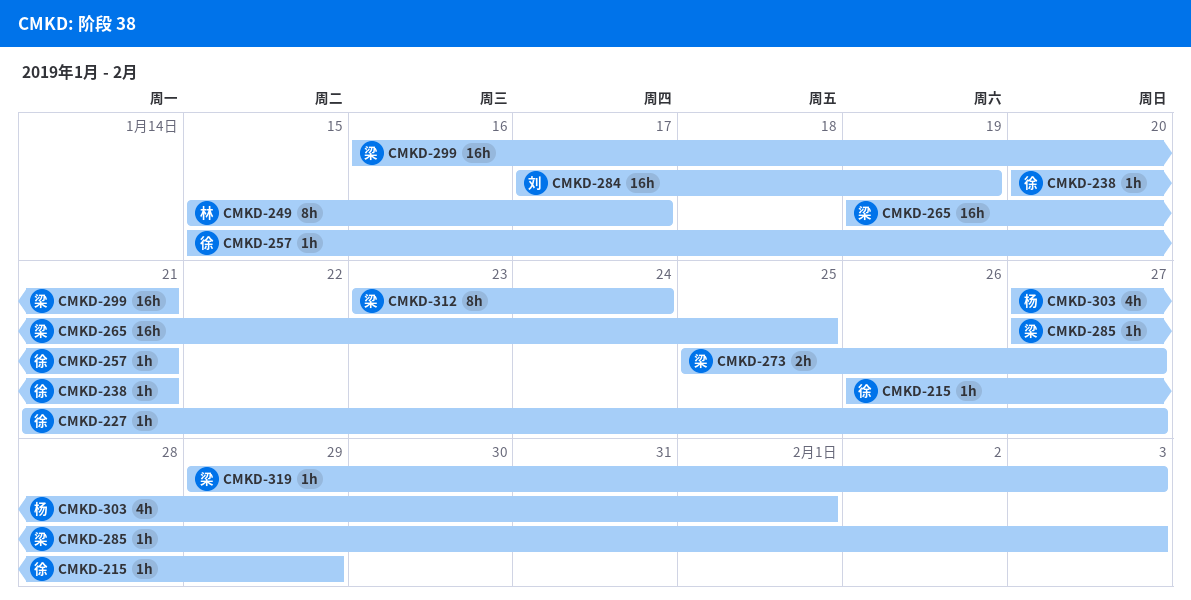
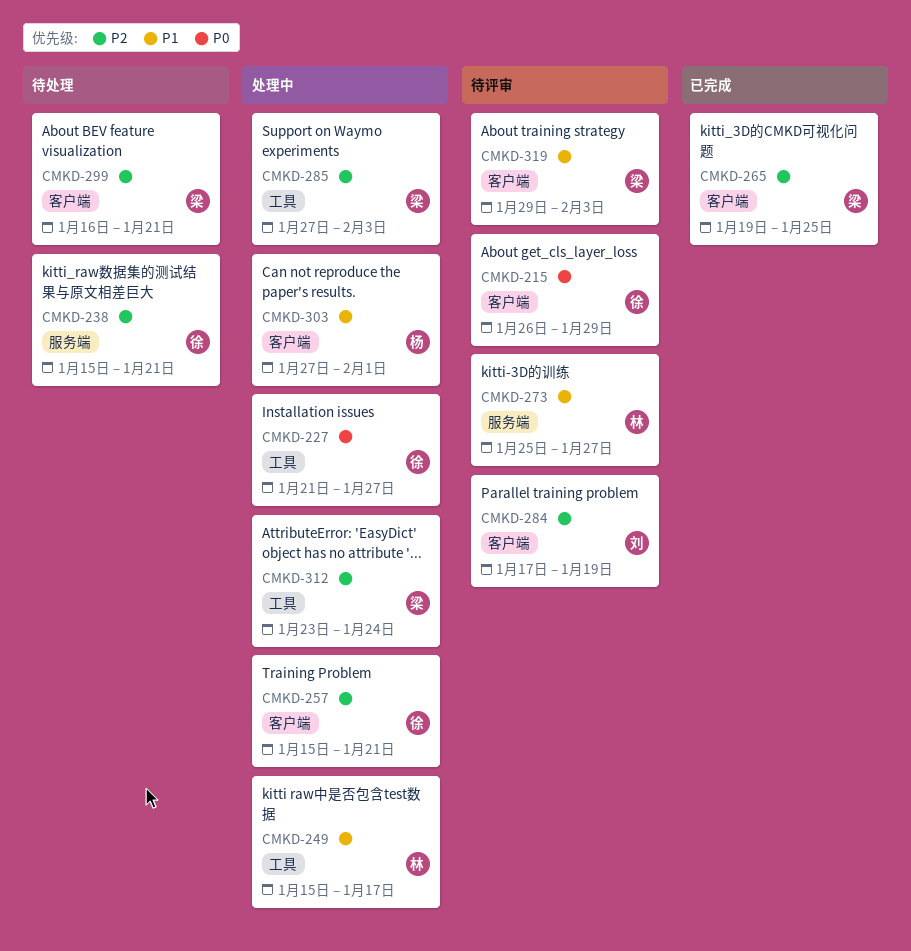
CMKD-238, start: Jan 20 -> Jan 15
CMKD-273, owner: 梁 -> 林

